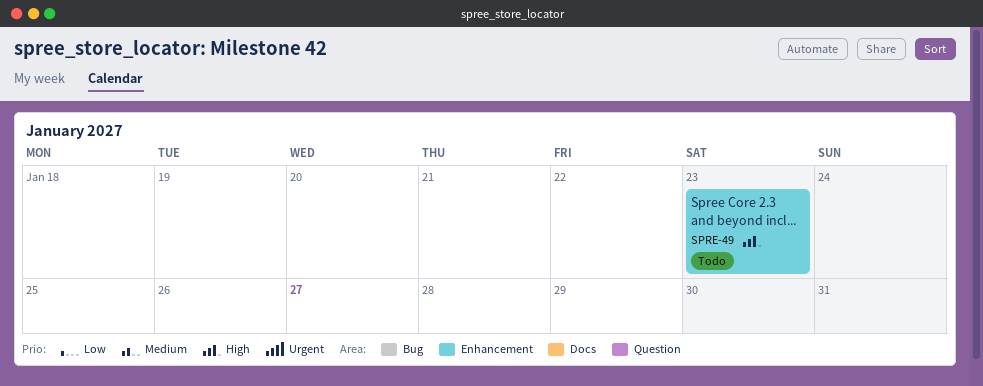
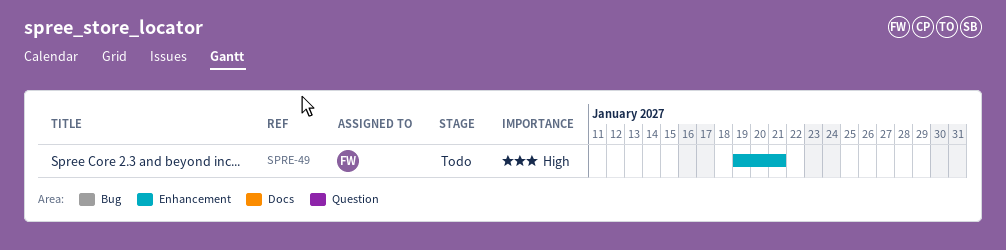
SPRE-49, due: Jan 23 -> Jan 21

